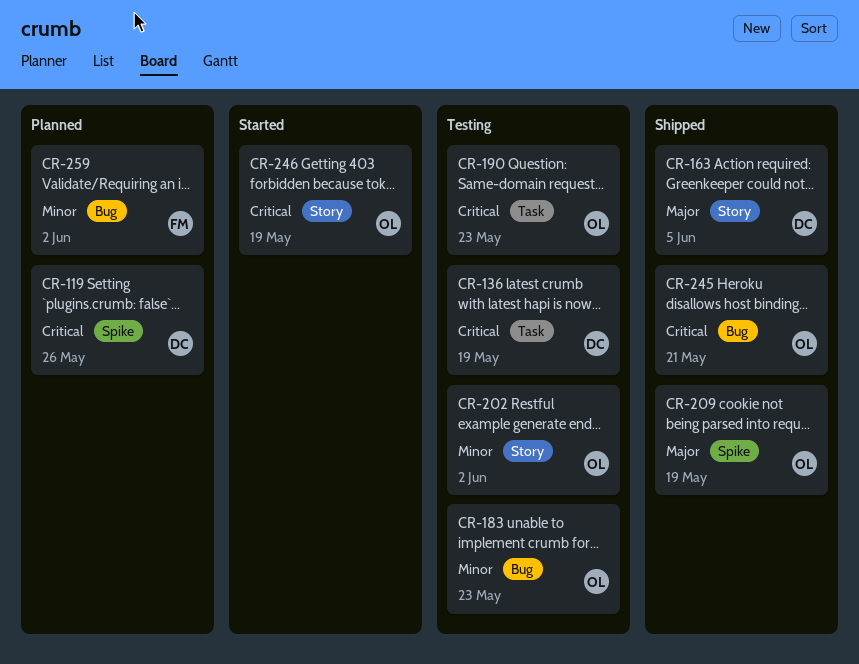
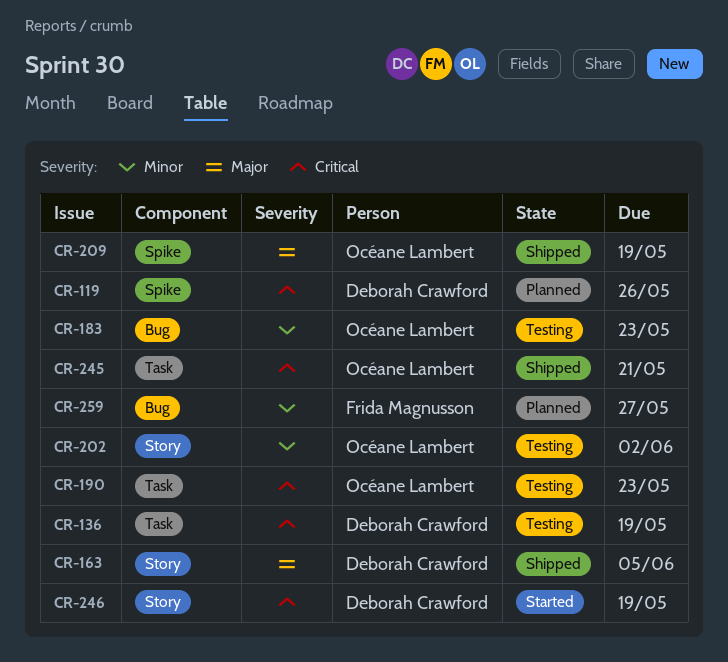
CR-245, label: Bug -> Task
CR-246, owner: Océane Lambert -> Deborah Crawford
CR-259, due: Jun 2 -> May 27

